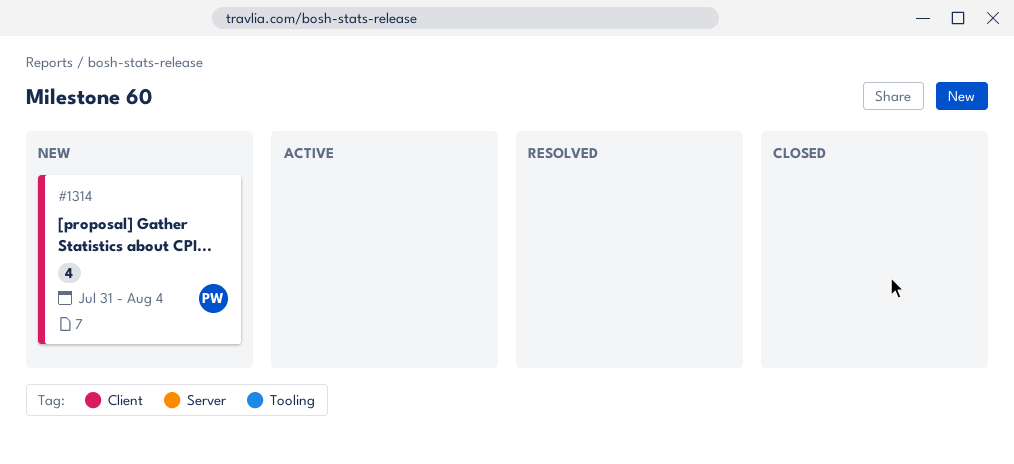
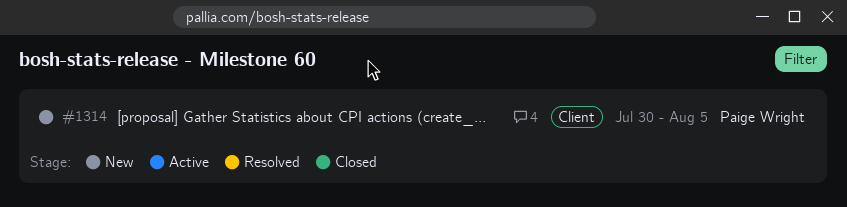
#1314, start: Jul 31 -> Jul 30
#1314, due: Aug 4 -> Aug 5

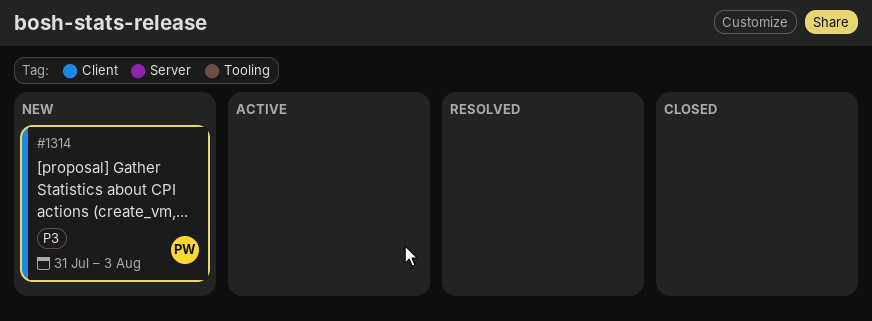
#1314, start: Jul 30 -> Jul 31
#1314, due: Aug 5 -> Aug 3

